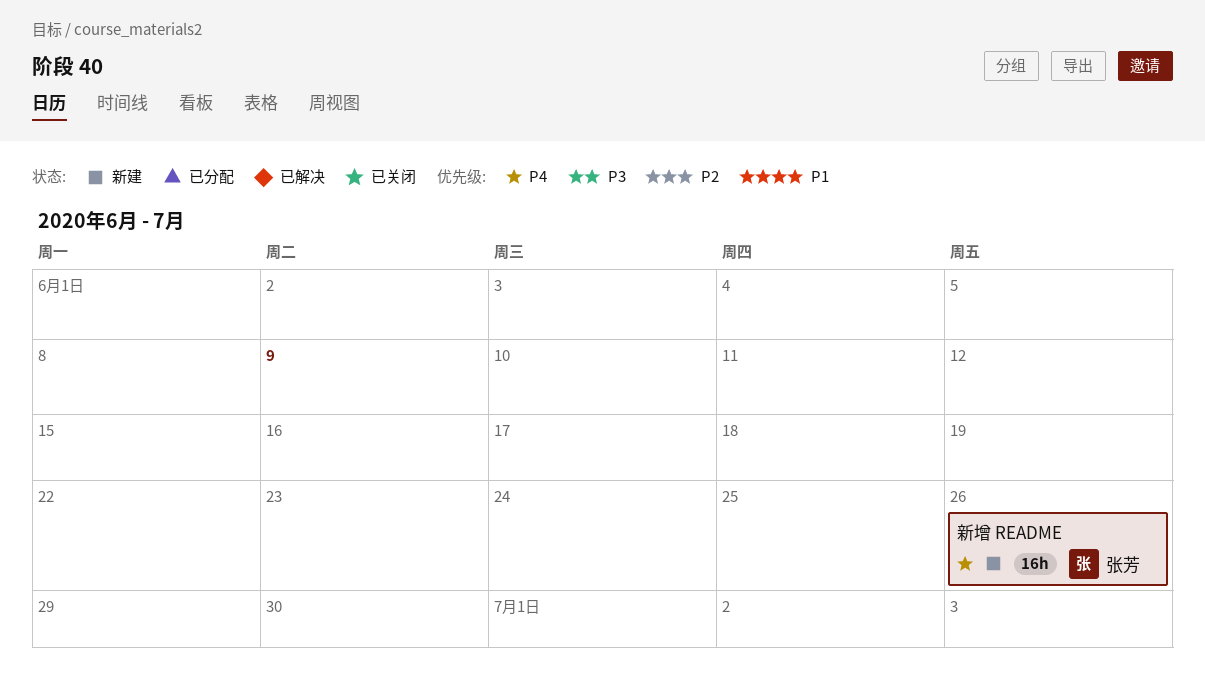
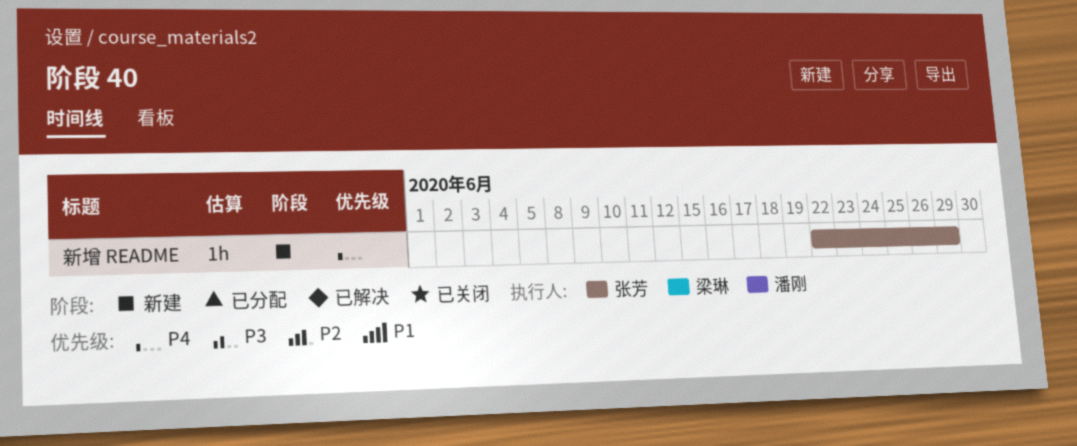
新增 README, estimate: 16h -> 1h
新增 README, due: Jun 26 -> Jun 29

